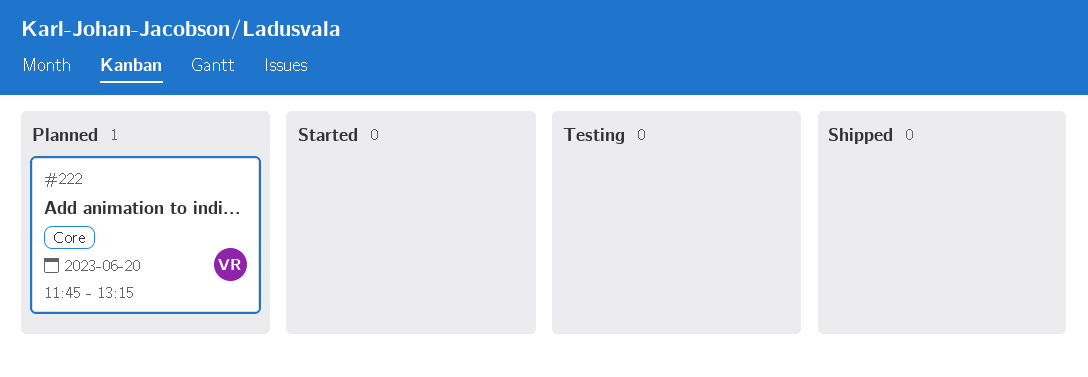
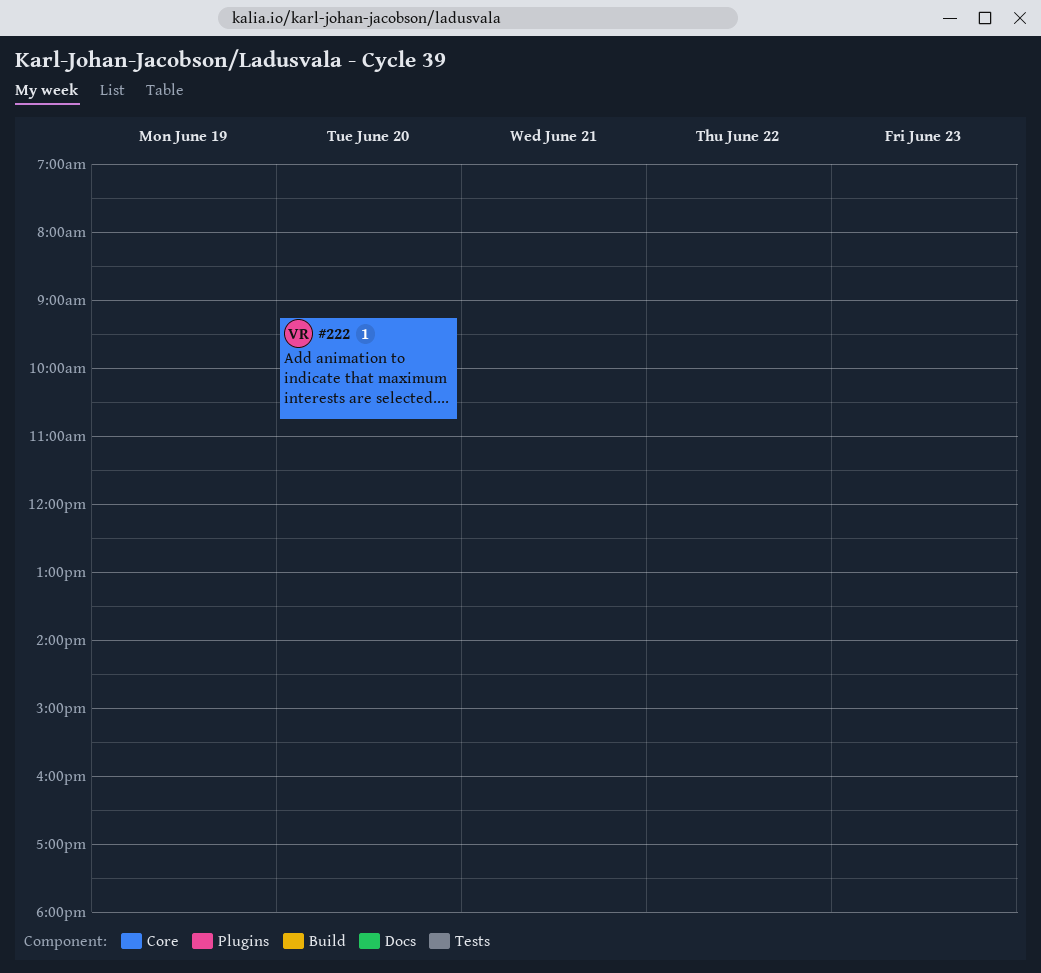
#222, begins: 11:45 -> 09:15
#222, ends: 13:15 -> 10:45

